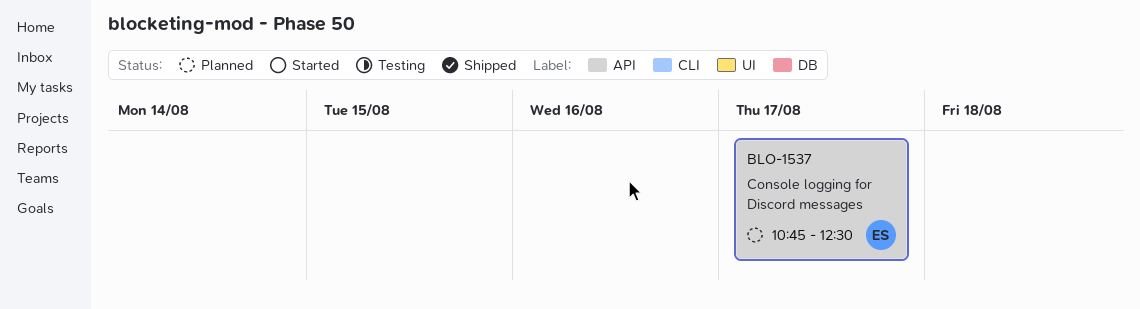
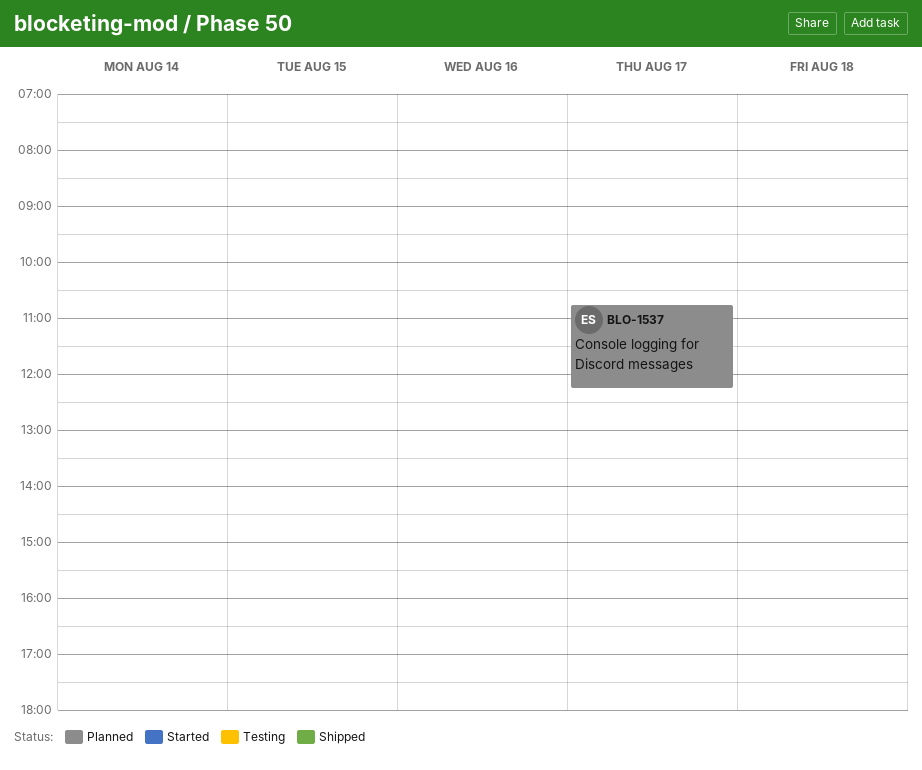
BLO-1537, ends: 12:30 -> 12:15

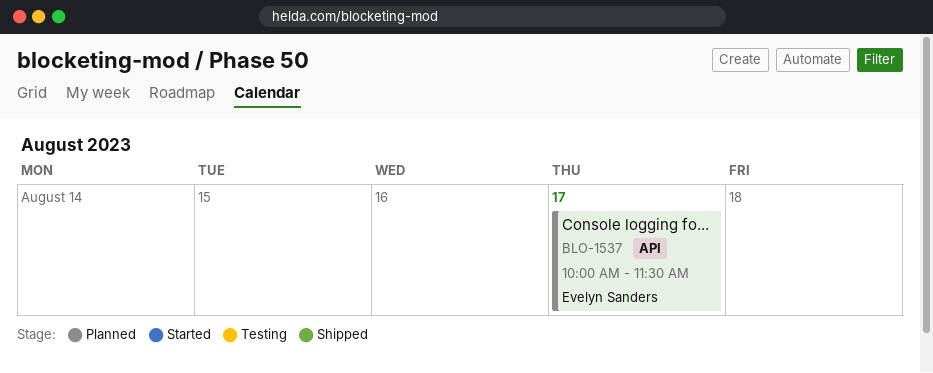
BLO-1537, begins: 10:45 -> 10:00
BLO-1537, ends: 12:15 -> 11:30

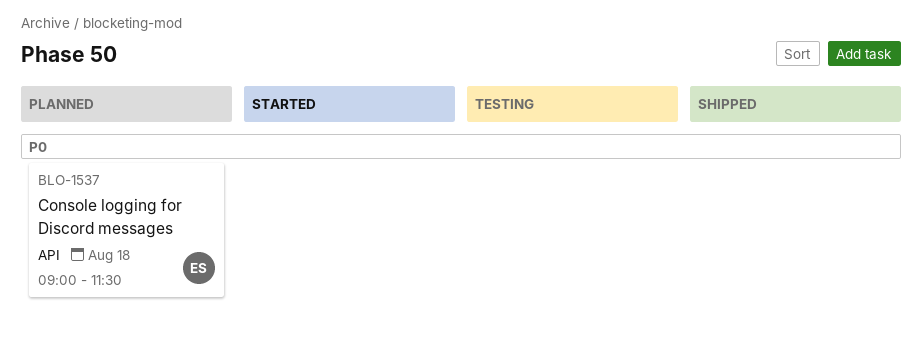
BLO-1537, day: Aug 17 -> Aug 18
BLO-1537, begins: 10:00 -> 09:00

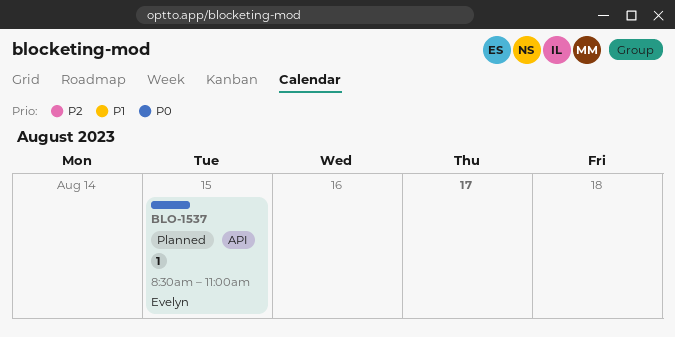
BLO-1537, day: Aug 18 -> Aug 15
BLO-1537, begins: 09:00 -> 08:30
BLO-1537, ends: 11:30 -> 11:00

